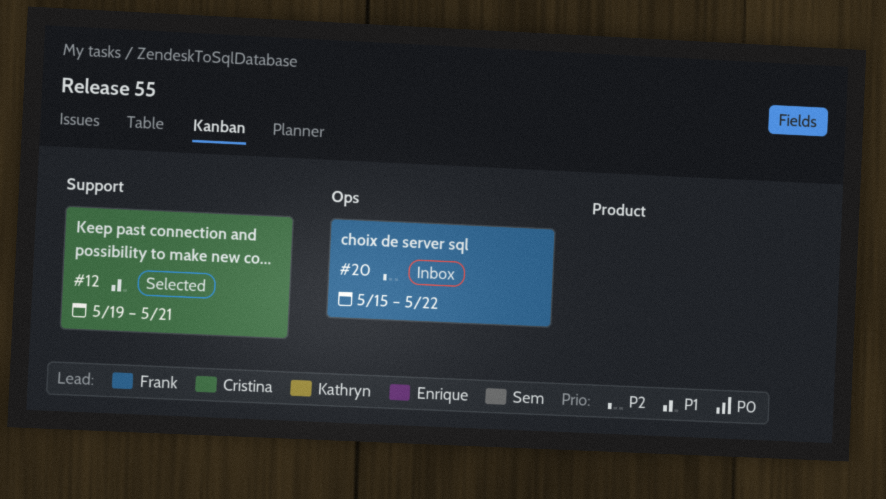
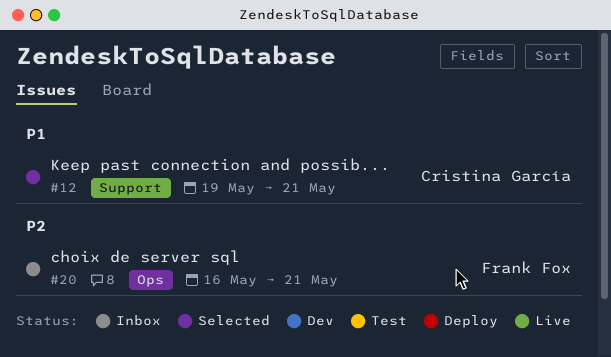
#20, start: May 15 -> May 16
#20, due: May 22 -> May 21

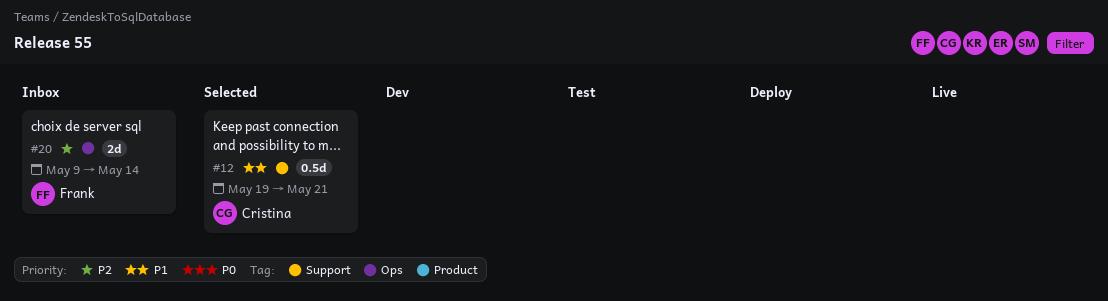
#20, start: May 16 -> May 9
#20, due: May 21 -> May 14

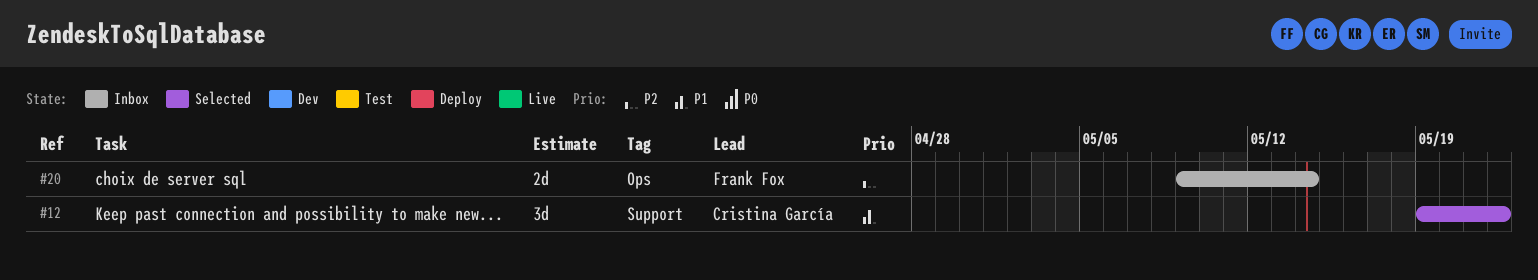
#12, estimate: 0.5d -> 3d
#12, due: May 21 -> May 22

